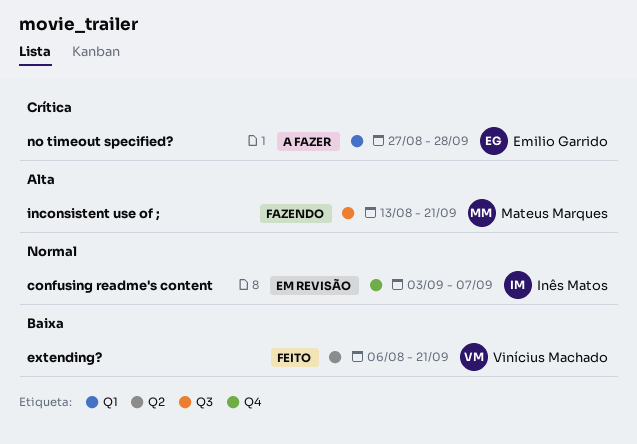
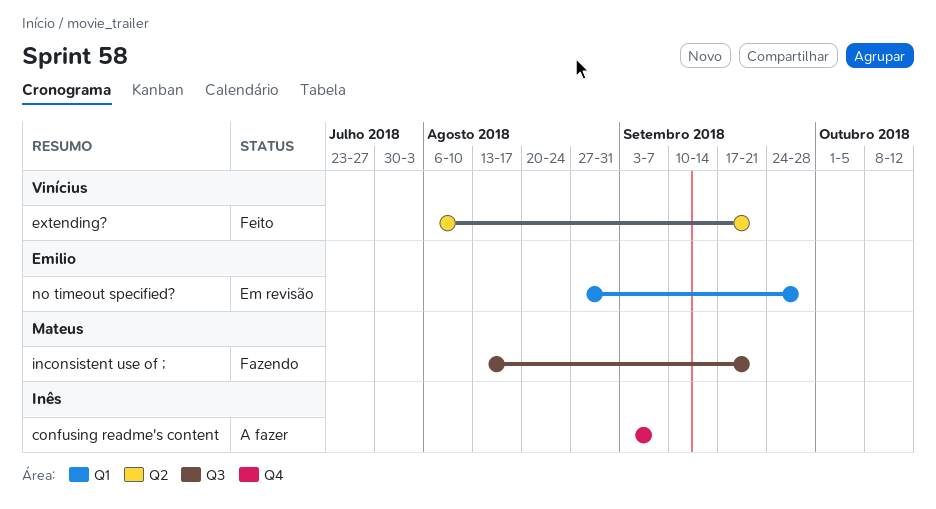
confusing readme's content, status: Em revisão -> A fazer
no timeout specified?, status: A fazer -> Em revisão

